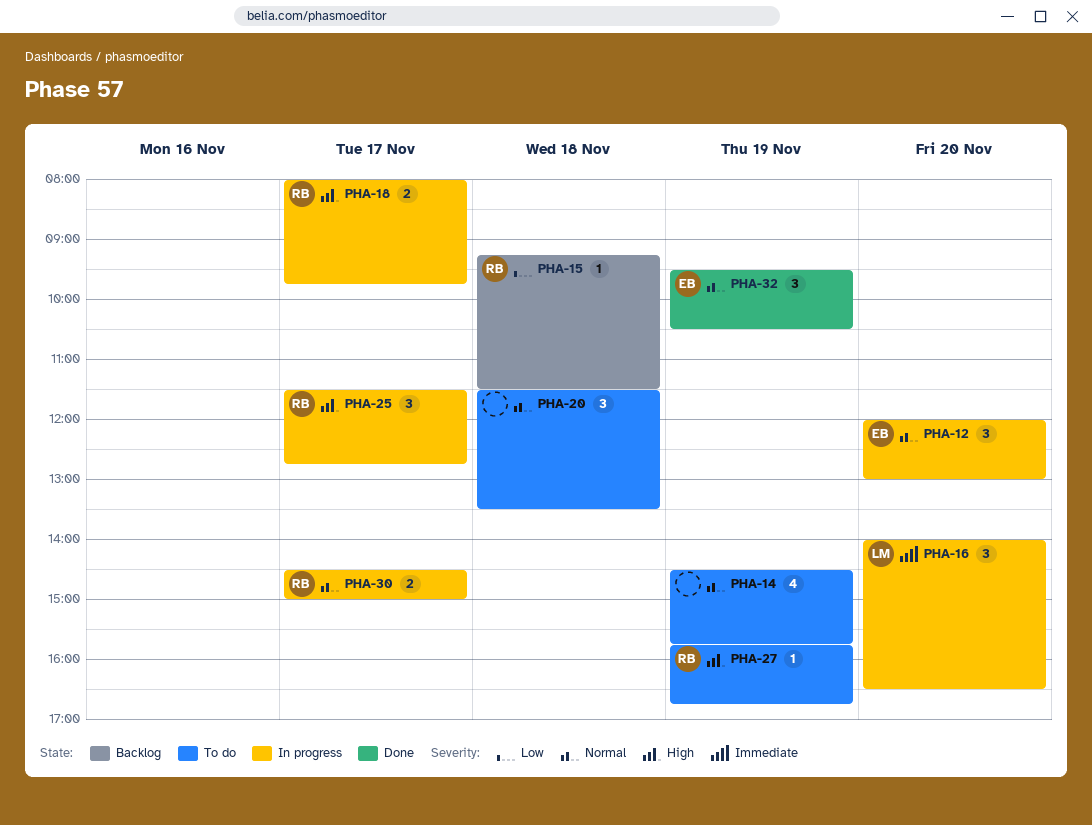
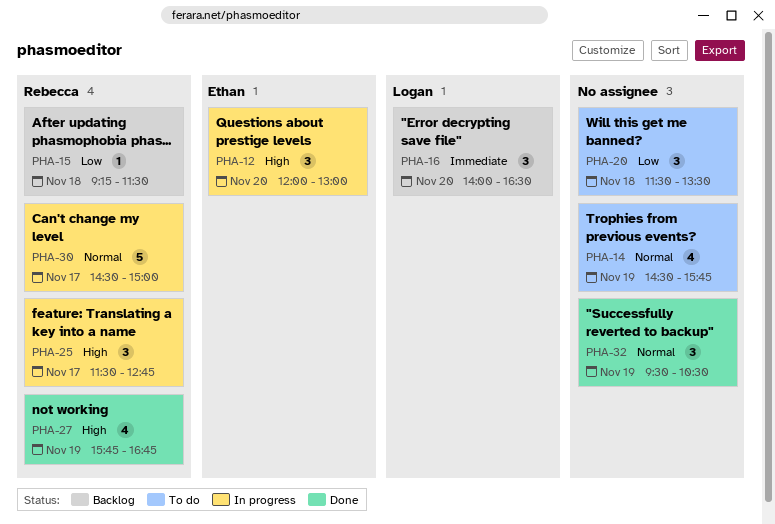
PHA-12, priority: Normal -> High
PHA-16, status: In progress -> Backlog
PHA-18: present -> none
PHA-20, priority: Normal -> Low
PHA-27, status: To do -> Done
PHA-27, estimate: 1 -> 4
PHA-30, estimate: 2 -> 5
PHA-32, owner: Ethan -> none

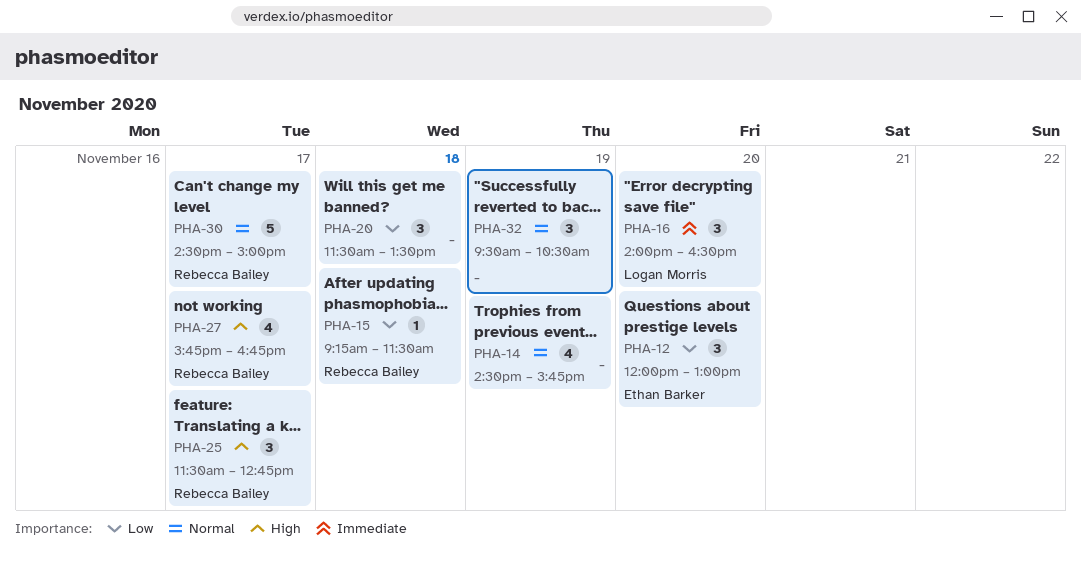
PHA-12, priority: High -> Low
PHA-27, day: Nov 19 -> Nov 17

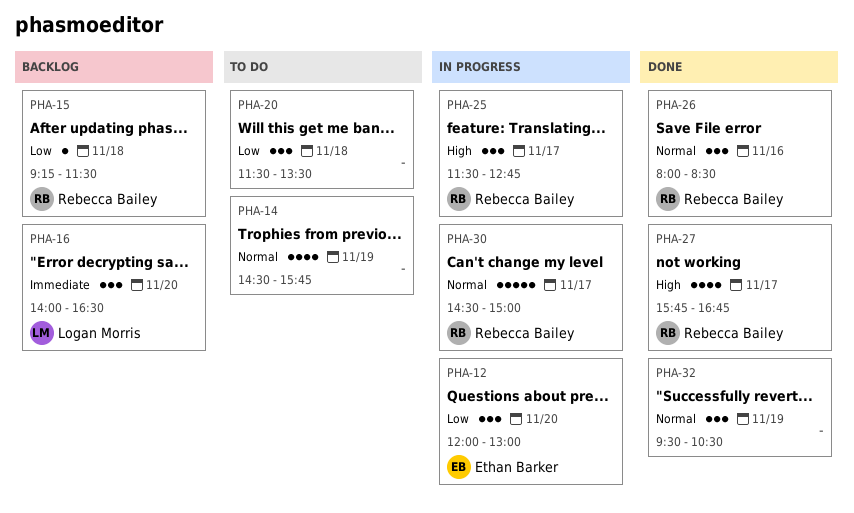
PHA-26: none -> present

